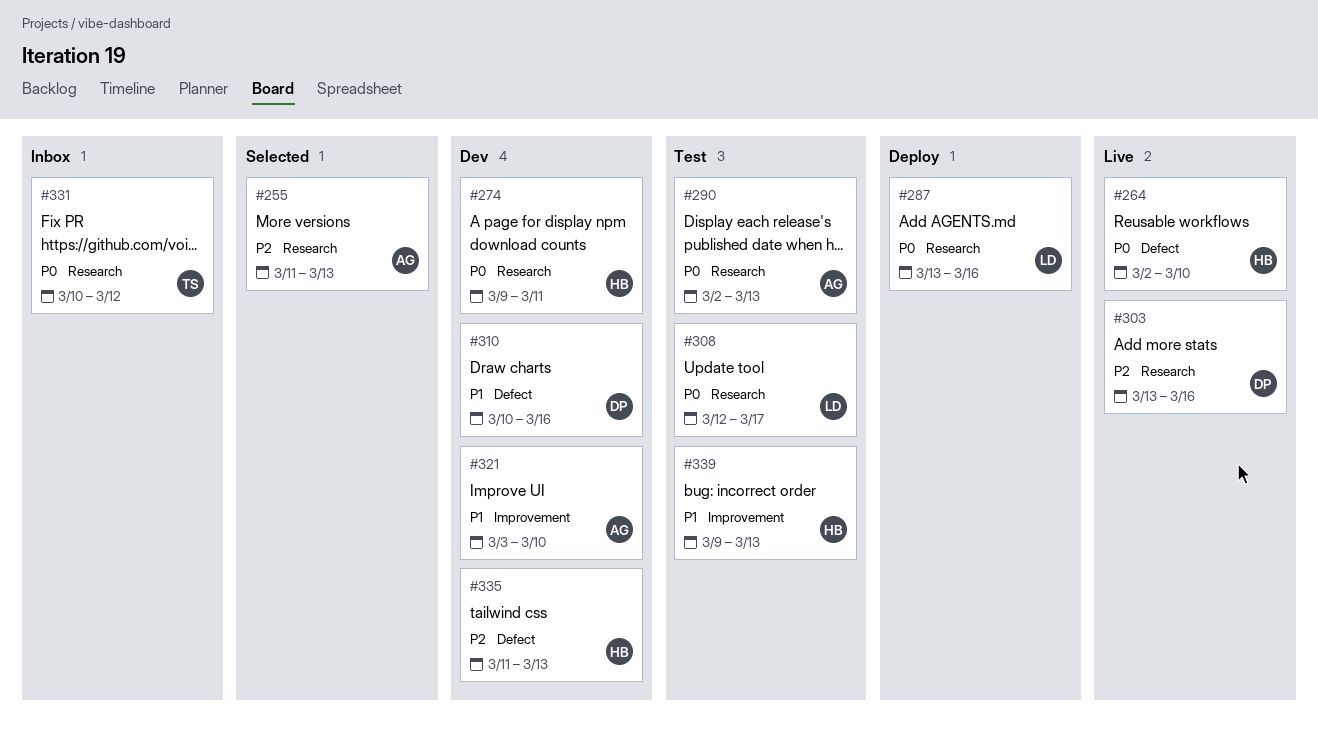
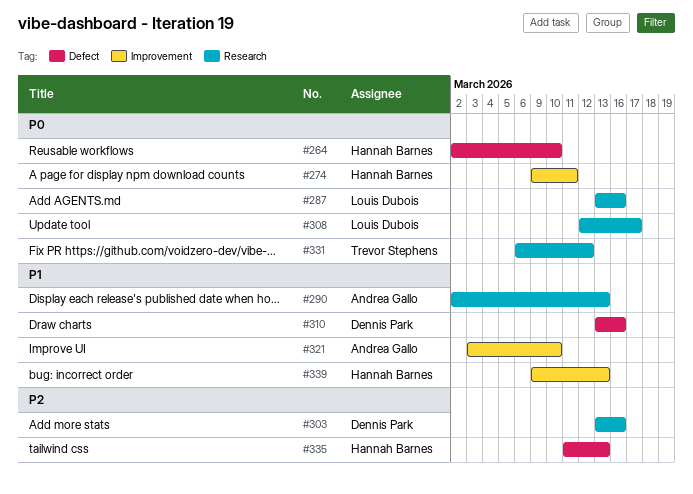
#255: present -> none
#274, label: Research -> Improvement
#290, priority: P0 -> P1
#310, start: Mar 10 -> Mar 13
#331, start: Mar 10 -> Mar 6

